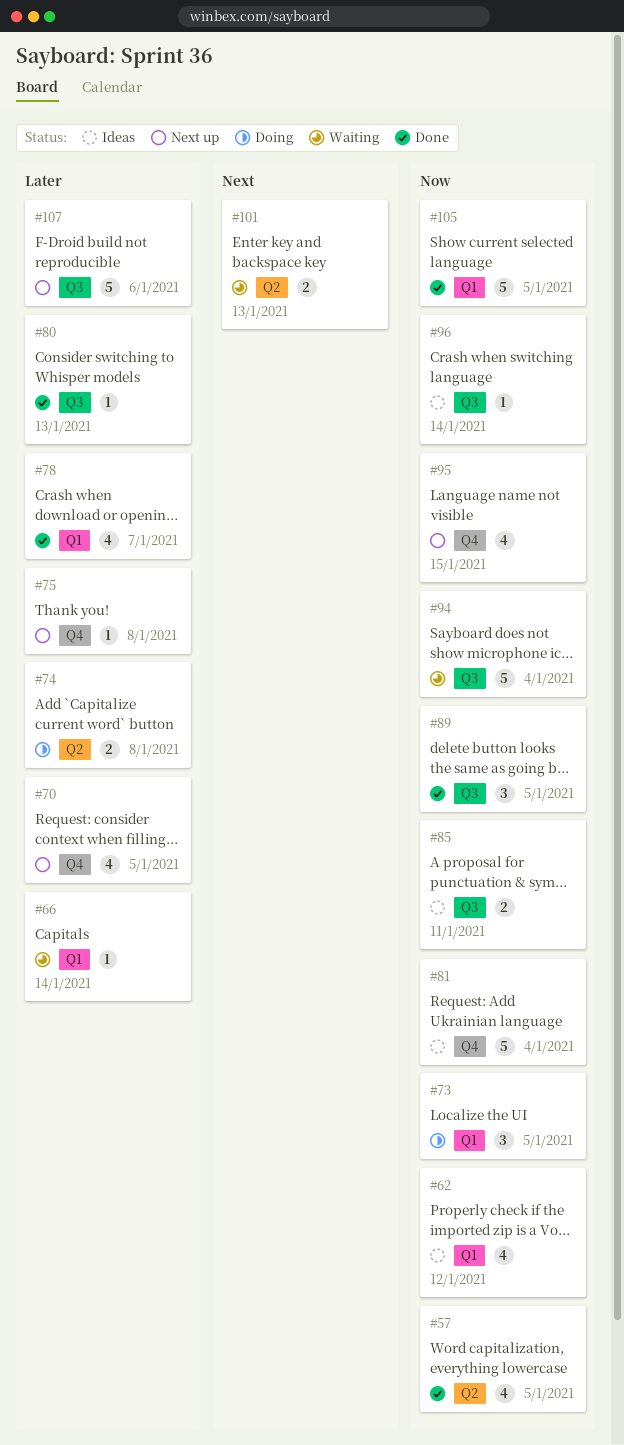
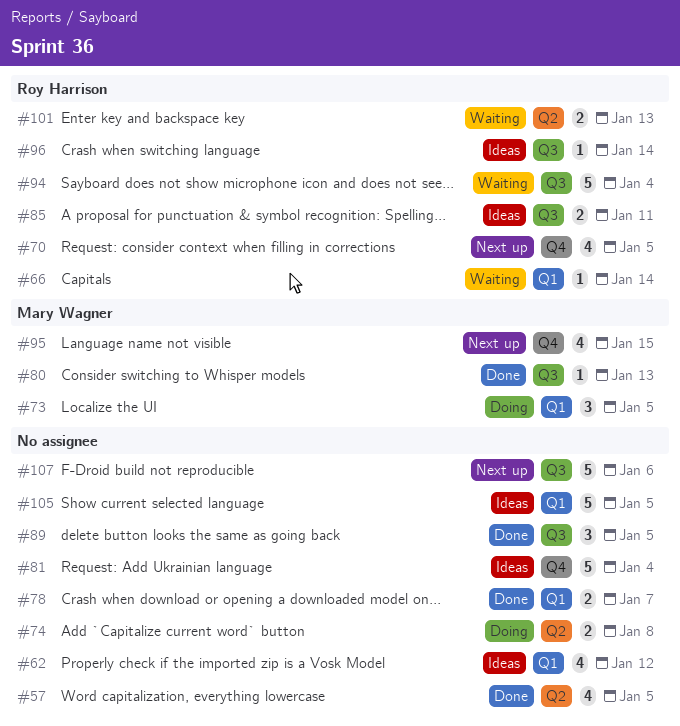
#75: present -> none
#78, estimate: 4 -> 2
#105, status: Done -> Ideas

